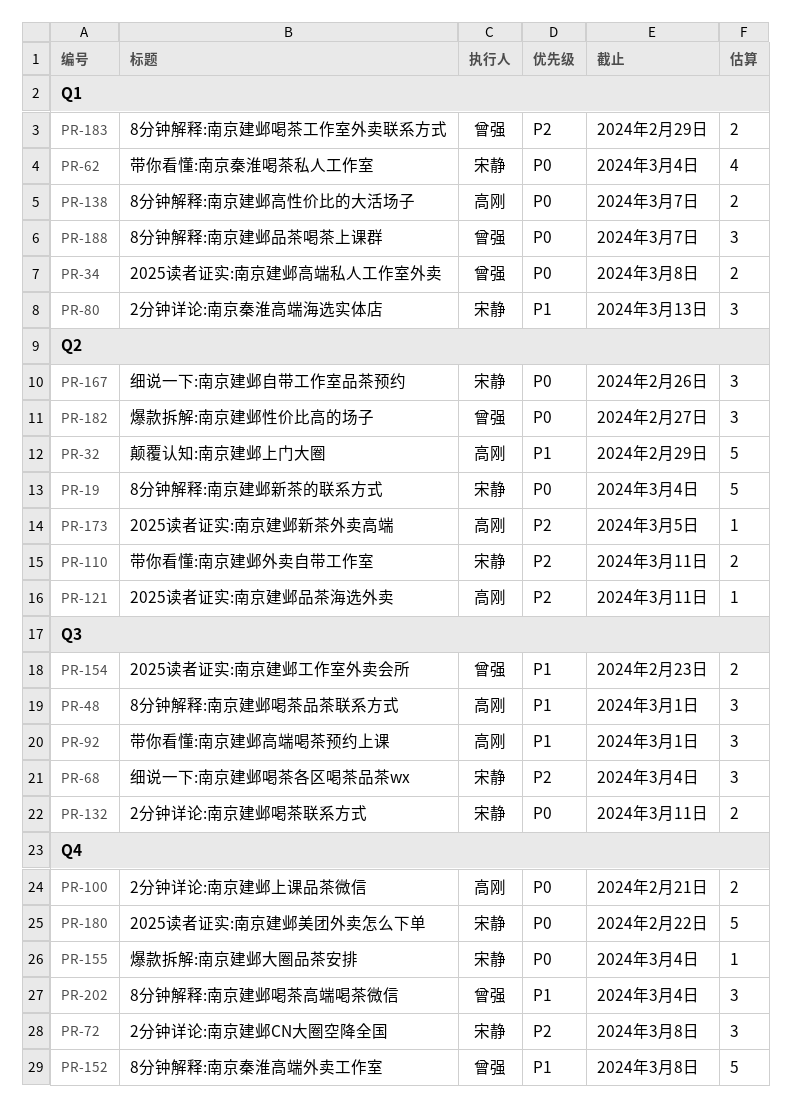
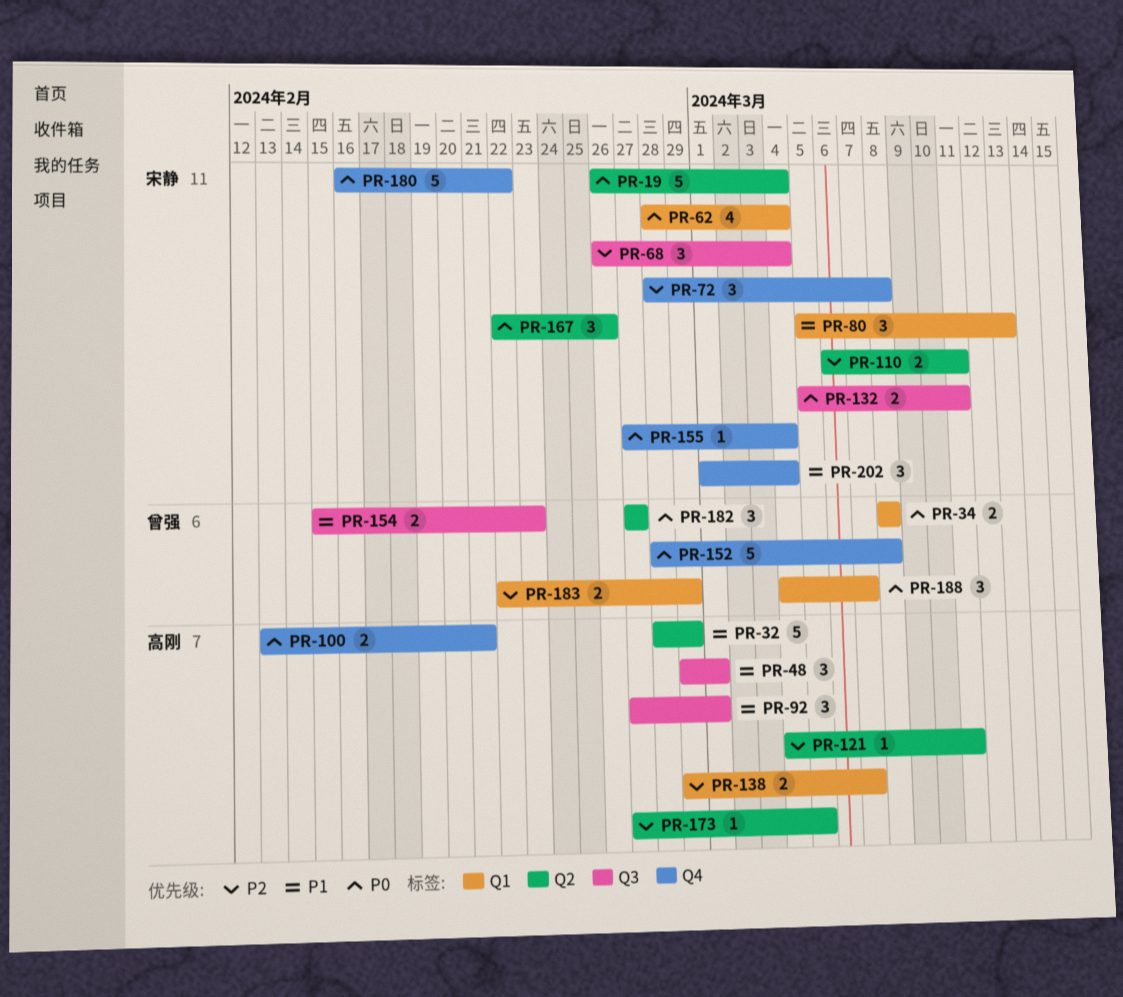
PR-138, priority: P0 -> P2
PR-152, priority: P1 -> P0
PR-202, owner: 曾强 -> 宋静

